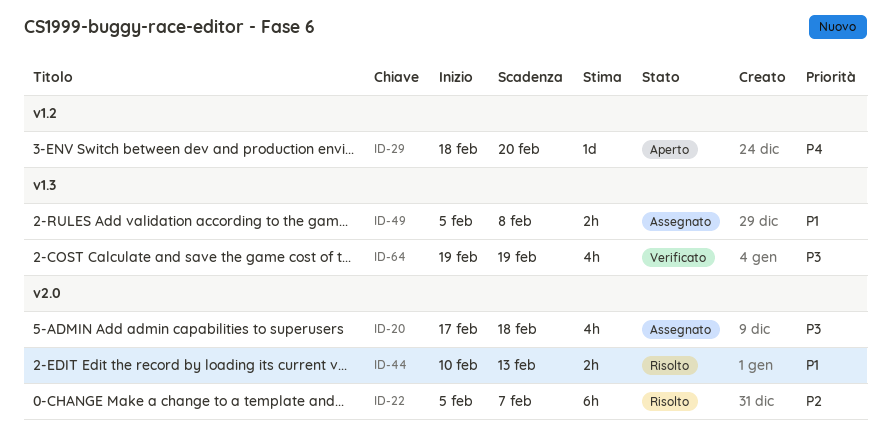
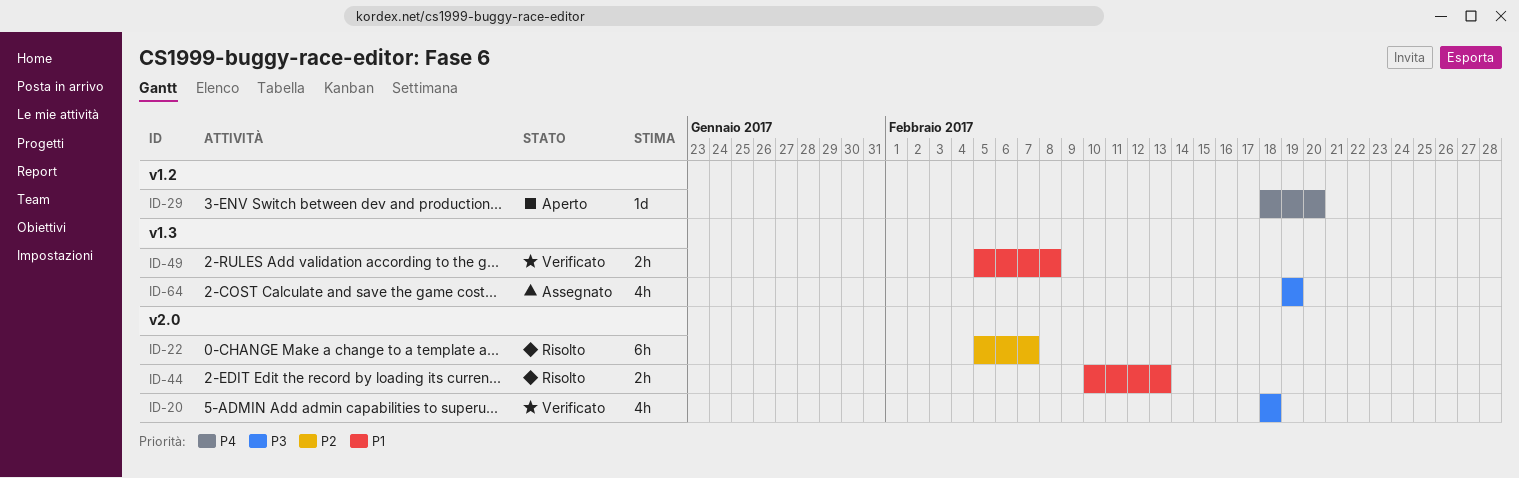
ID-20, status: Assegnato -> Verificato
ID-20, start: Feb 17 -> Feb 18
ID-49, status: Assegnato -> Verificato
ID-64, status: Verificato -> Assegnato

